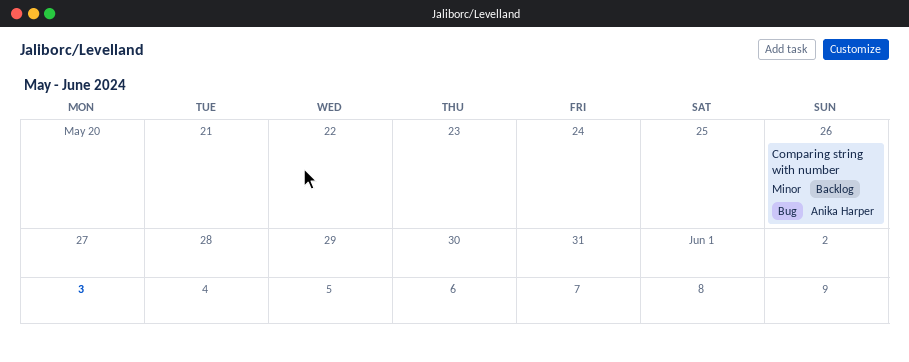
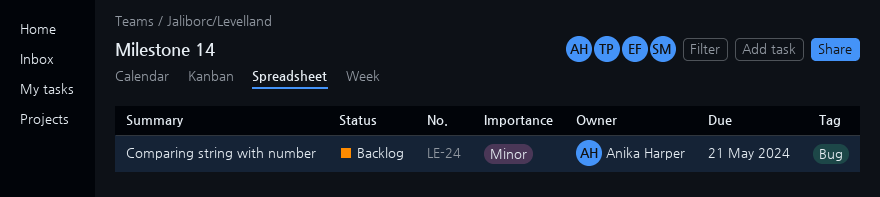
Comparing string with number, due: May 26 -> May 21

